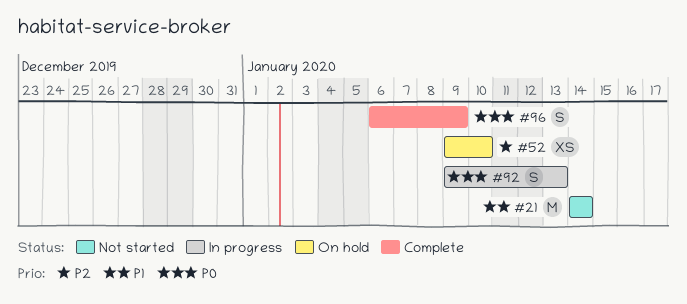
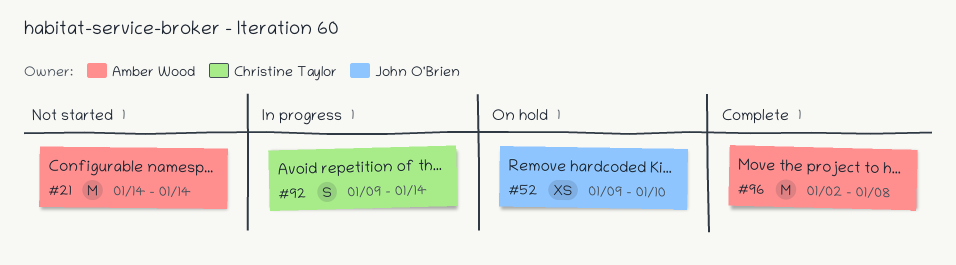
#92, due: Jan 13 -> Jan 14
#96, estimate: S -> M
#96, start: Jan 6 -> Jan 2
#96, due: Jan 9 -> Jan 8

